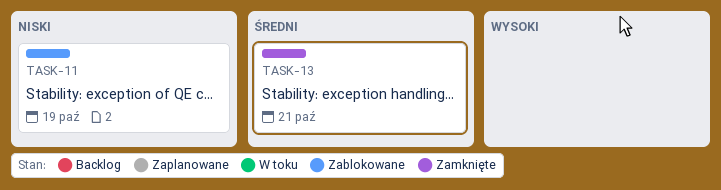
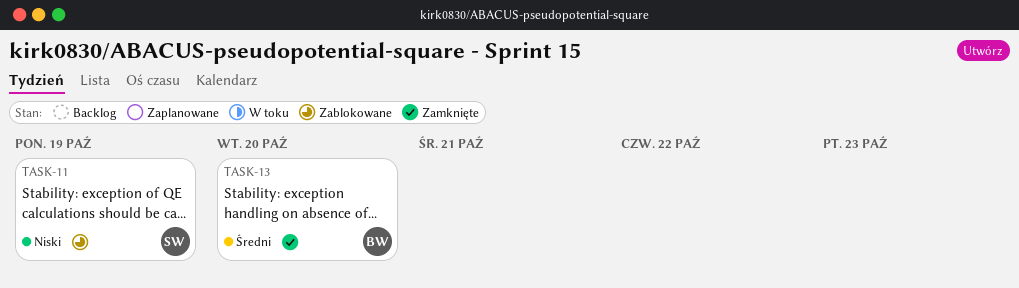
TASK-13, due: Oct 21 -> Oct 20

